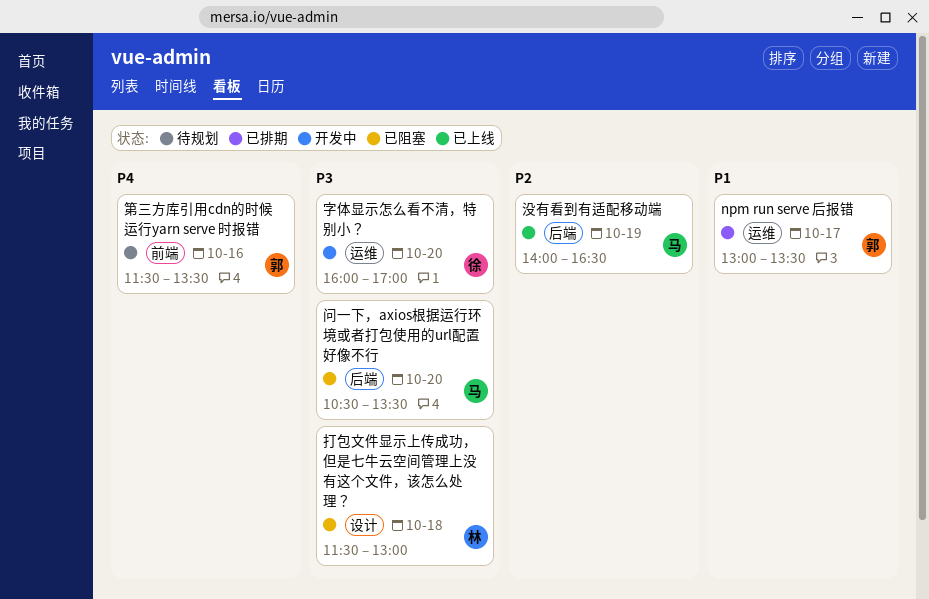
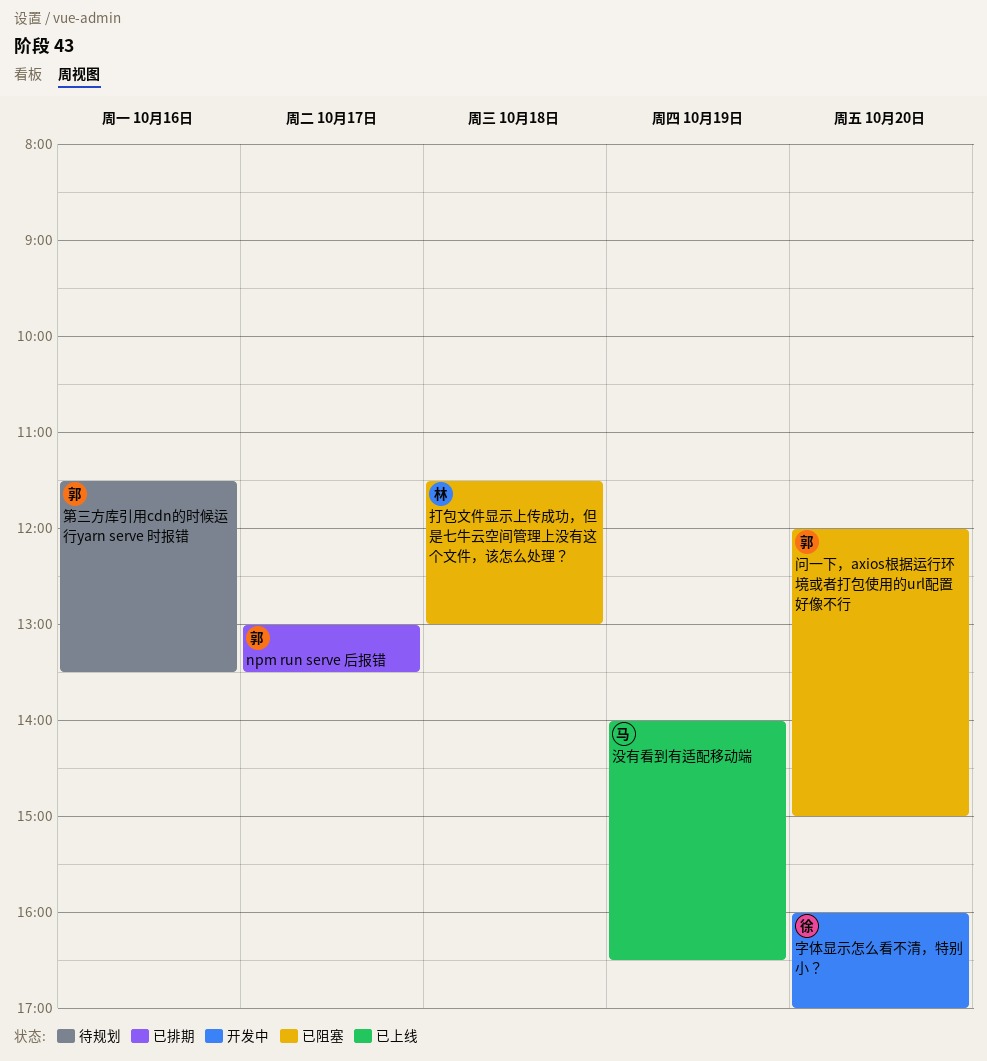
问一下，axios根据运行环境或者打包使用的url配置好像不行, owner: 马 -> 郭
问一下，axios根据运行环境或者打包使用的url配置好像不行, begins: 10:30 -> 12:00
问一下，axios根据运行环境或者打包使用的url配置好像不行, ends: 13:30 -> 15:00

